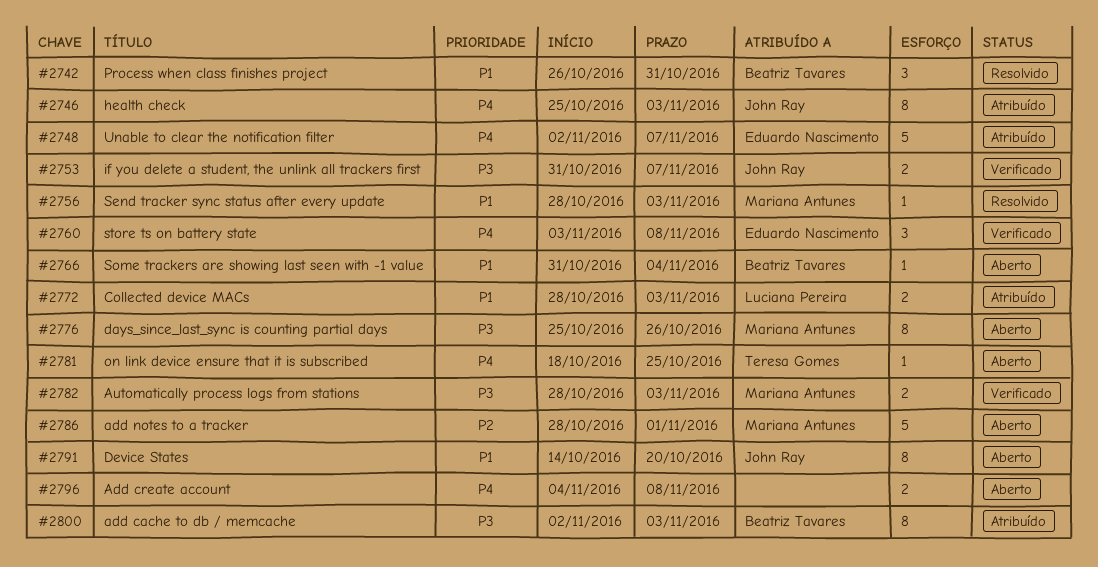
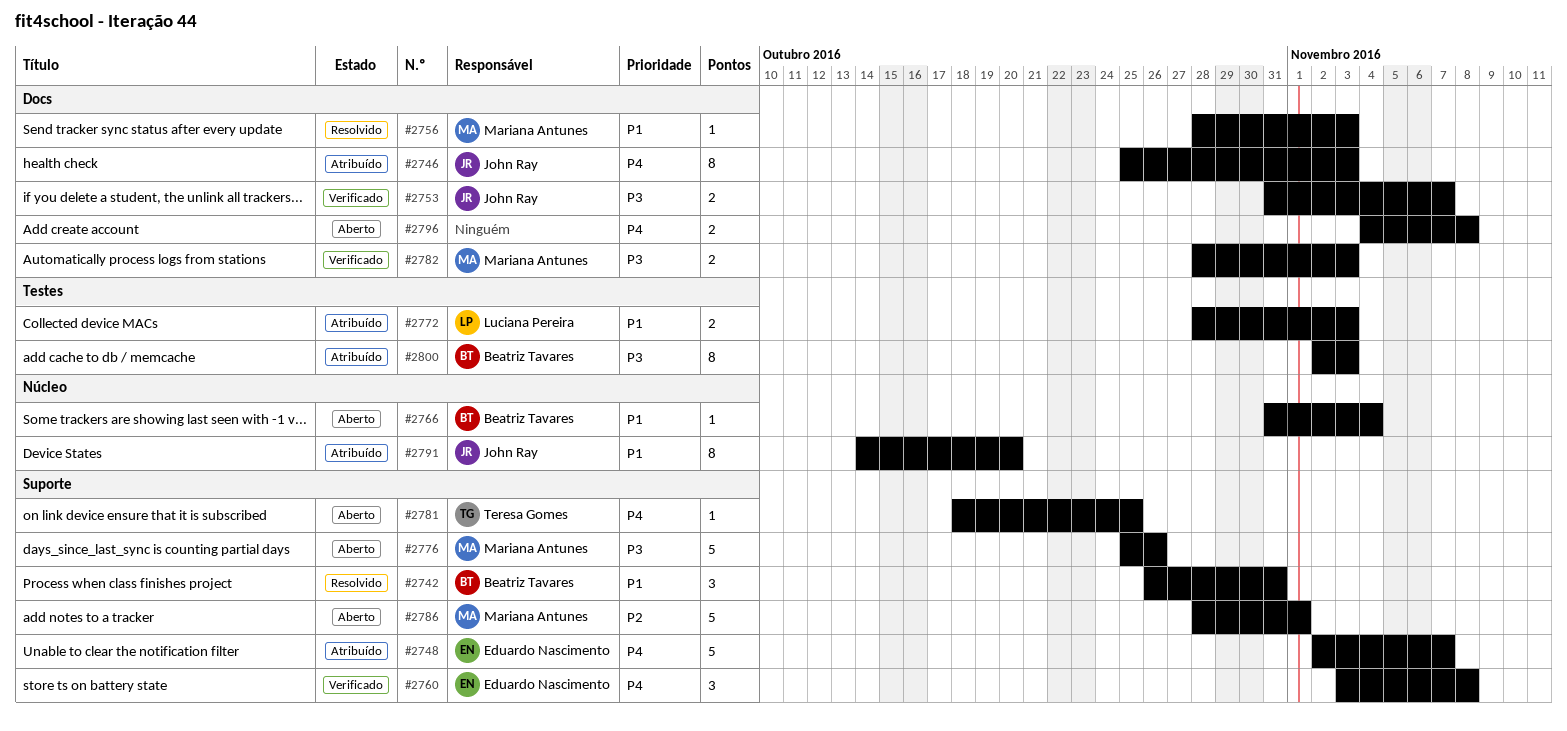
#2776, estimate: 8 -> 5
#2791, status: Aberto -> Atribuído

